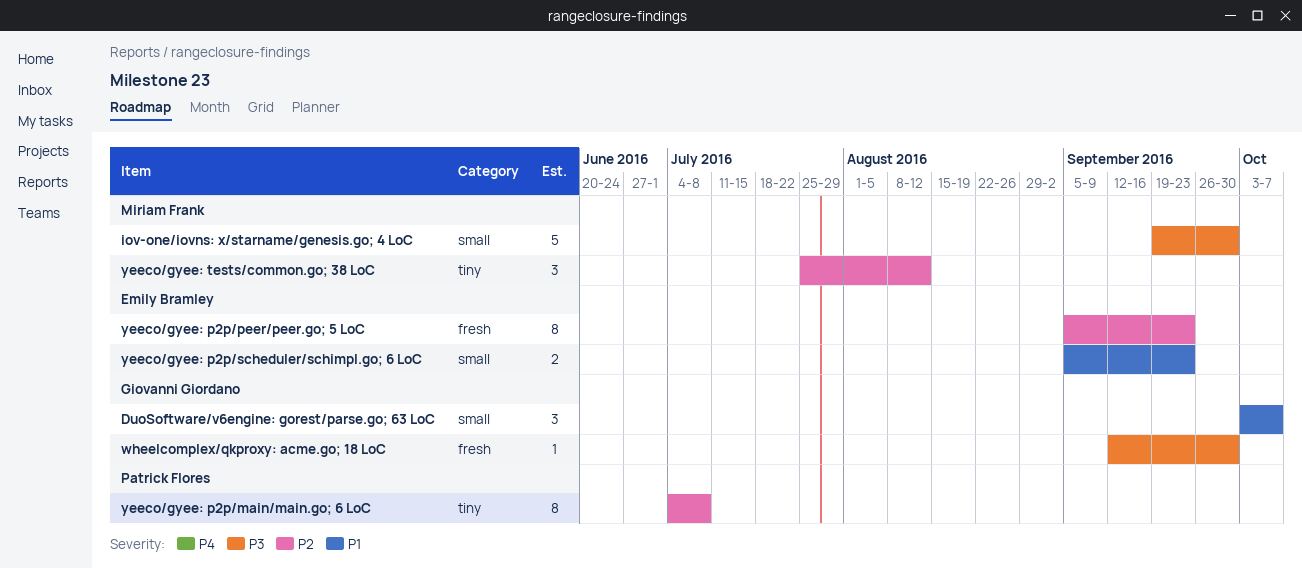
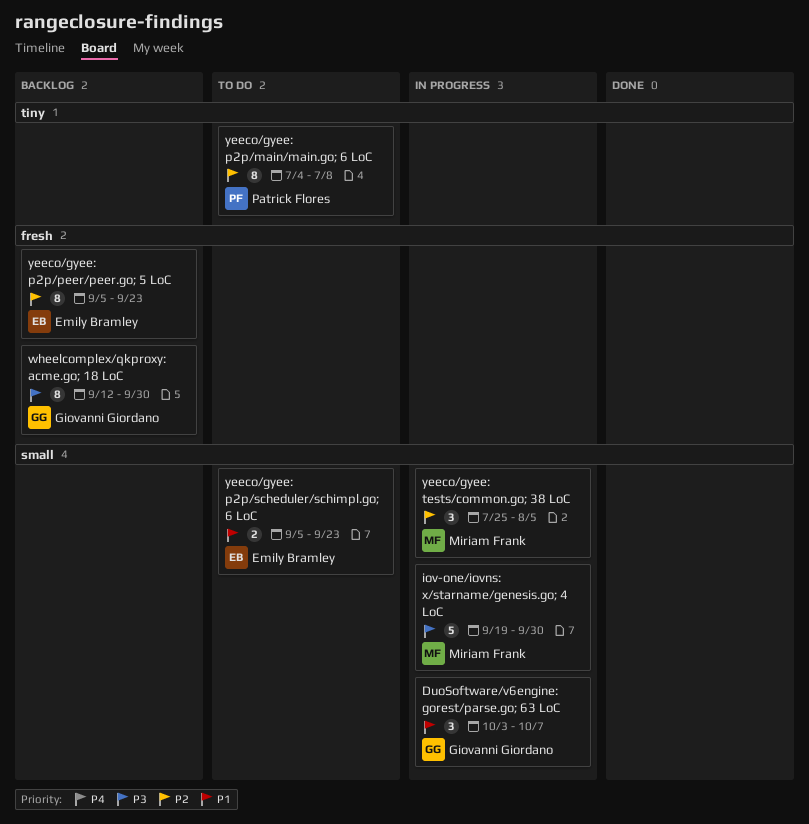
wheelcomplex/qkproxy: acme.go; 18 LoC, estimate: 1 -> 8
yeeco/gyee: tests/common.go; 38 LoC, label: tiny -> small
yeeco/gyee: tests/common.go; 38 LoC, due: Aug 12 -> Aug 5

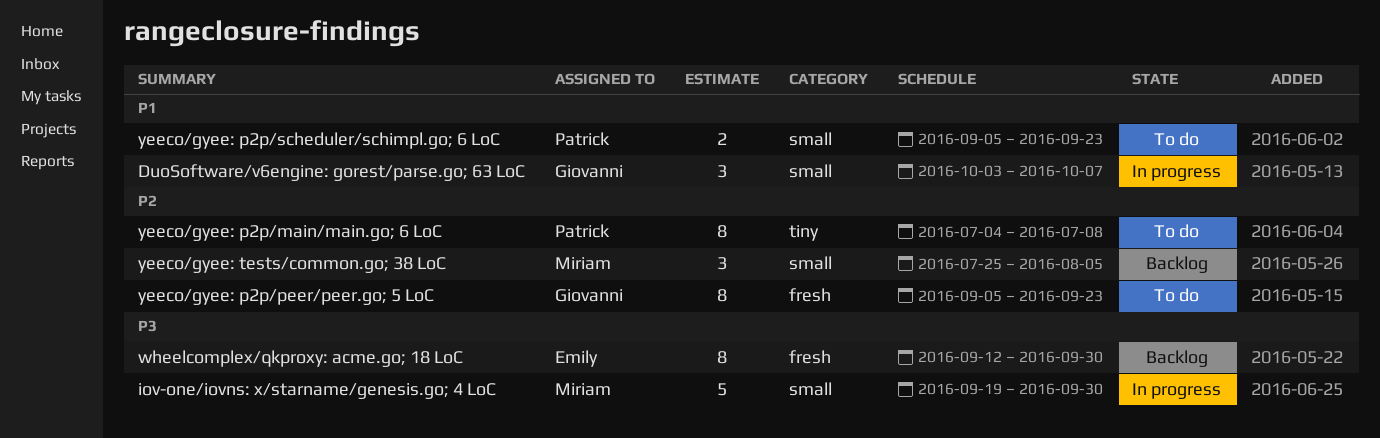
wheelcomplex/qkproxy: acme.go; 18 LoC, owner: Giovanni Giordano -> Emily Bramley
yeeco/gyee: p2p/peer/peer.go; 5 LoC, status: Backlog -> To do
yeeco/gyee: p2p/peer/peer.go; 5 LoC, owner: Emily Bramley -> Giovanni Giordano
yeeco/gyee: p2p/scheduler/schimpl.go; 6 LoC, owner: Emily Bramley -> Patrick Flores
yeeco/gyee: tests/common.go; 38 LoC, status: In progress -> Backlog

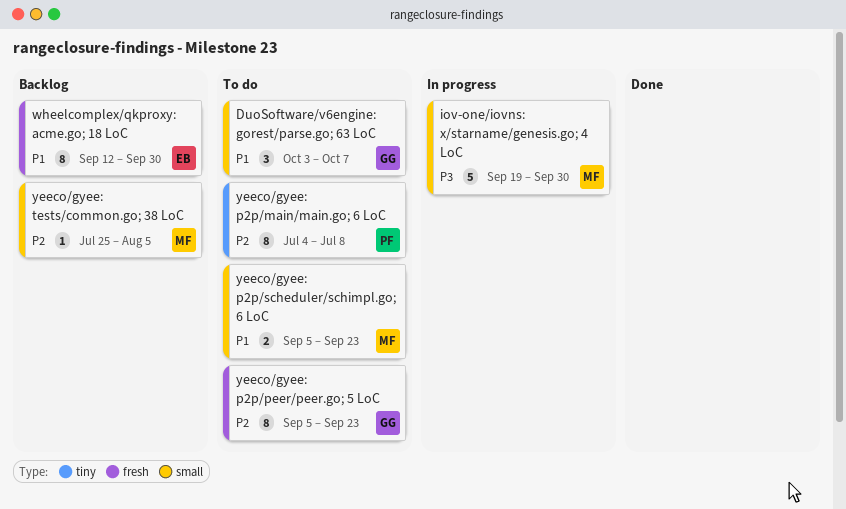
DuoSoftware/v6engine: gorest/parse.go; 63 LoC, status: In progress -> To do
wheelcomplex/qkproxy: acme.go; 18 LoC, priority: P3 -> P1
yeeco/gyee: p2p/scheduler/schimpl.go; 6 LoC, owner: Patrick -> Miriam
yeeco/gyee: tests/common.go; 38 LoC, estimate: 3 -> 1

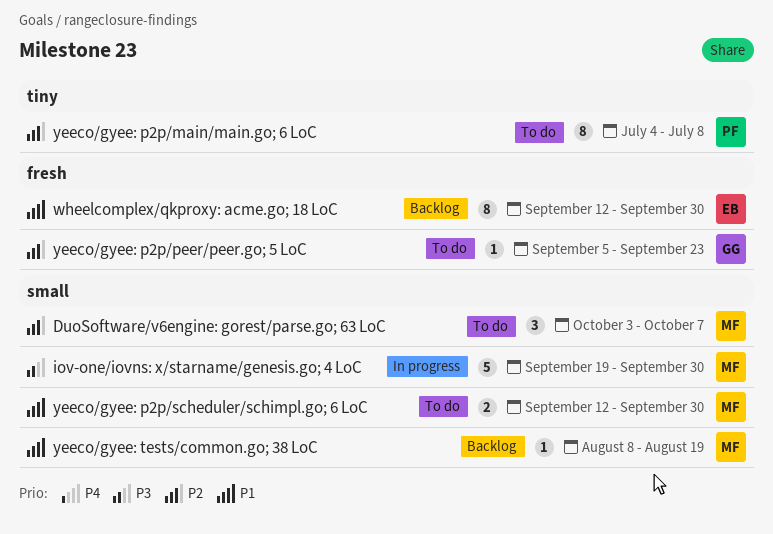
DuoSoftware/v6engine: gorest/parse.go; 63 LoC, owner: GG -> MF
DuoSoftware/v6engine: gorest/parse.go; 63 LoC, priority: P1 -> P2
yeeco/gyee: p2p/peer/peer.go; 5 LoC, estimate: 8 -> 1
yeeco/gyee: p2p/scheduler/schimpl.go; 6 LoC, start: Sep 5 -> Sep 12
yeeco/gyee: p2p/scheduler/schimpl.go; 6 LoC, due: Sep 23 -> Sep 30
yeeco/gyee: tests/common.go; 38 LoC, priority: P2 -> P1
yeeco/gyee: tests/common.go; 38 LoC, start: Jul 25 -> Aug 8
yeeco/gyee: tests/common.go; 38 LoC, due: Aug 5 -> Aug 19

